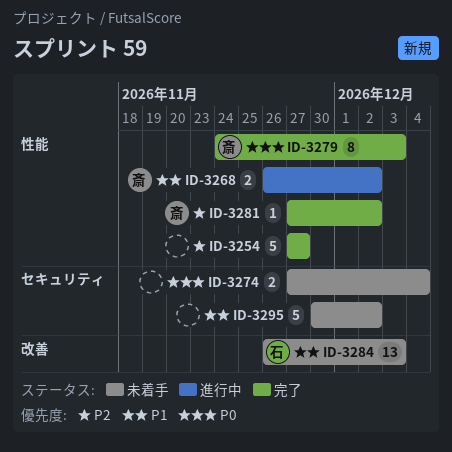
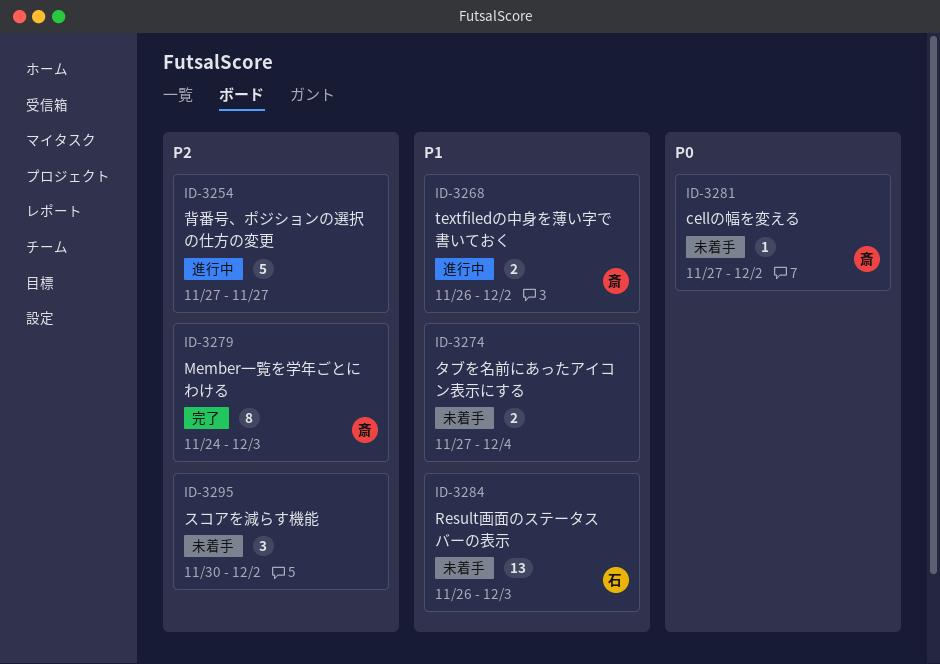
ID-3254, status: 完了 -> 進行中
ID-3274, priority: P0 -> P1
ID-3279, priority: P0 -> P2
ID-3281, status: 完了 -> 未着手
ID-3281, priority: P2 -> P0
ID-3295, priority: P1 -> P2
ID-3295, estimate: 5 -> 3

